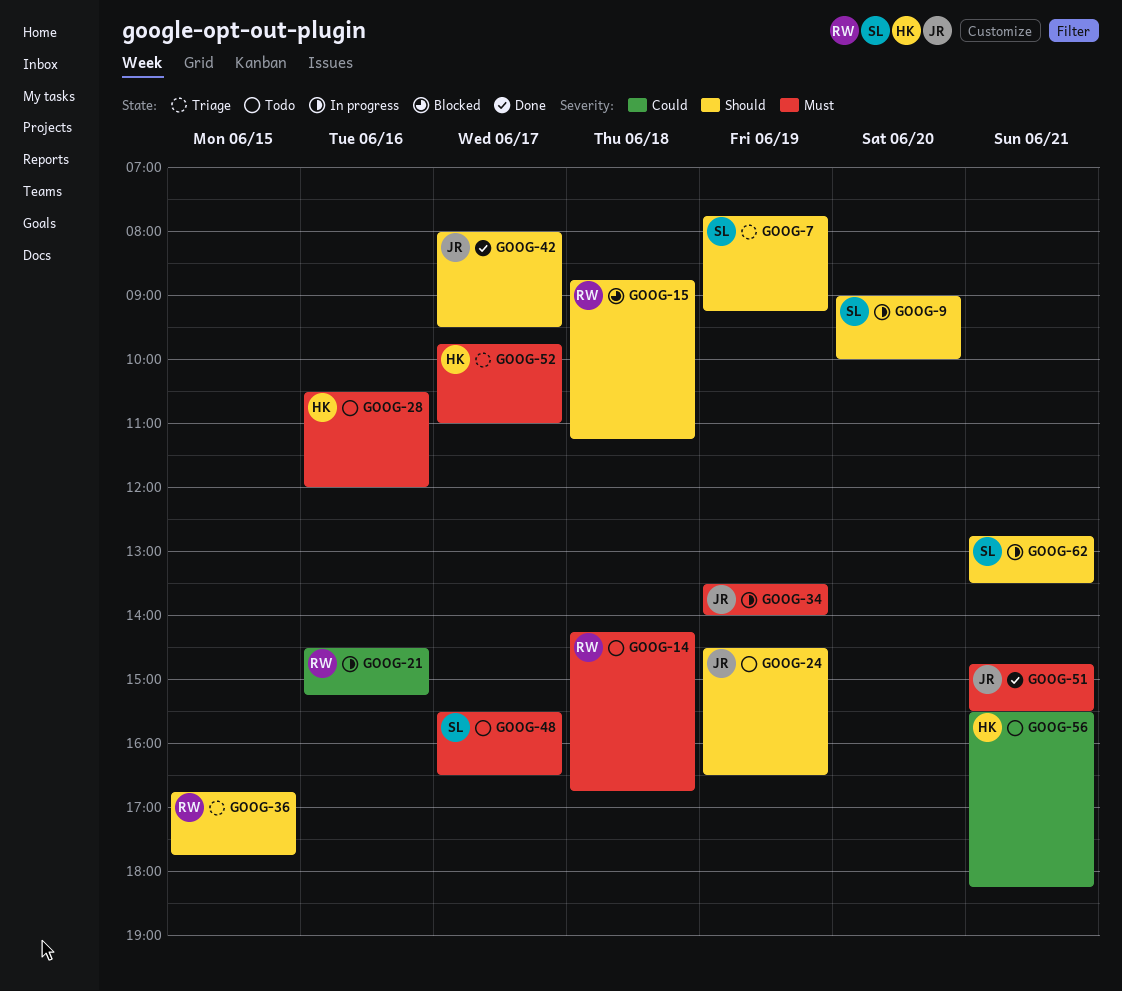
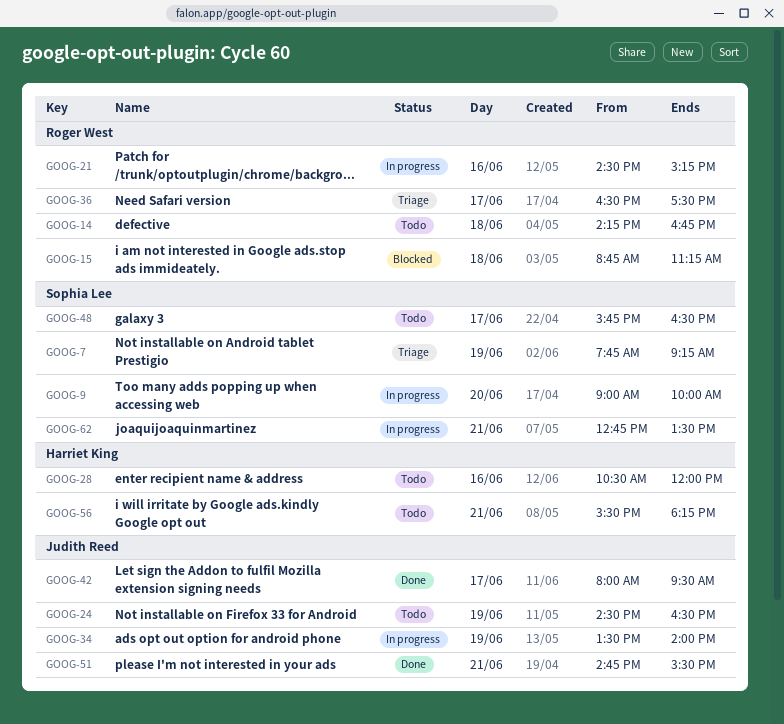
GOOG-36, day: Jun 15 -> Jun 17
GOOG-36, begins: 16:45 -> 16:30
GOOG-36, ends: 17:45 -> 17:30
GOOG-48, begins: 15:30 -> 15:45
GOOG-52: present -> none

